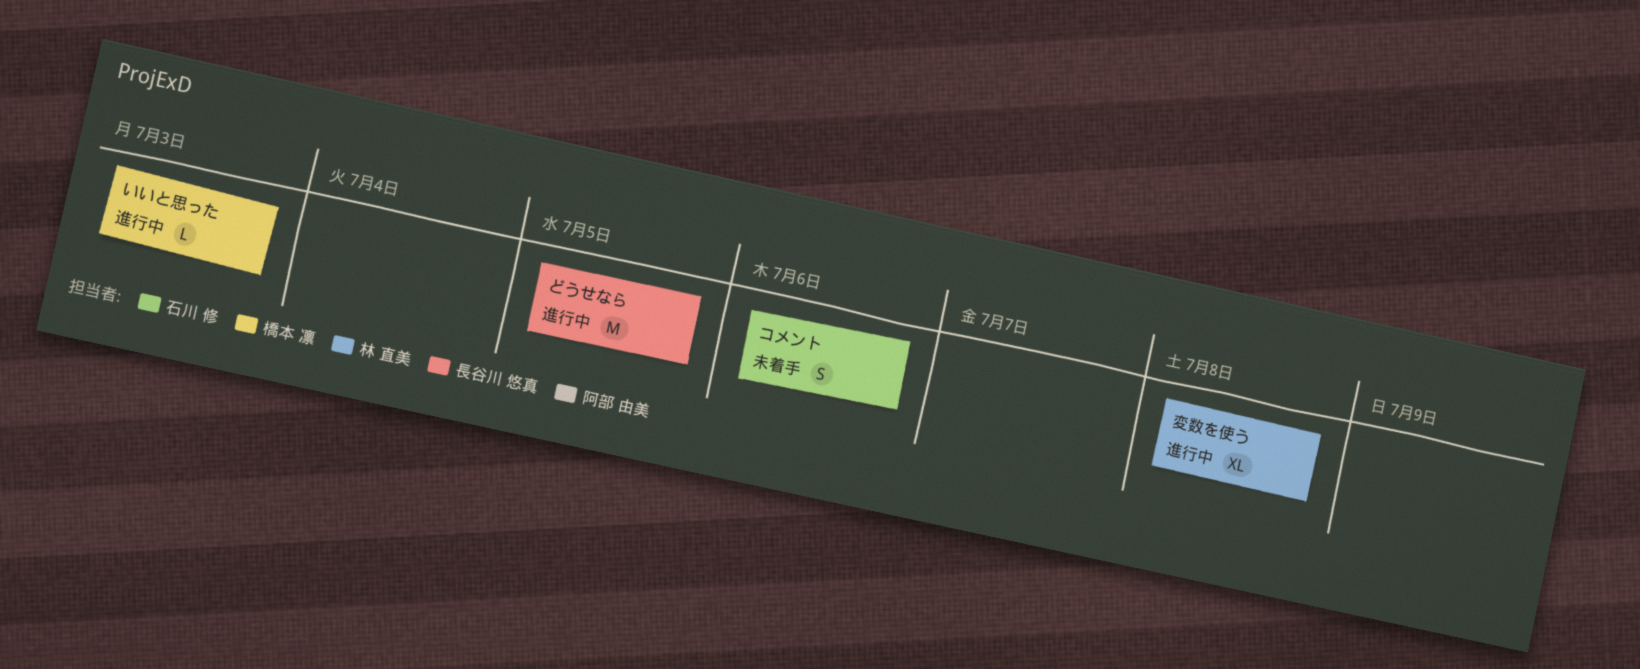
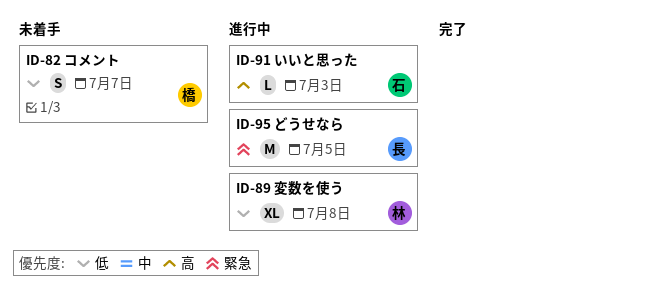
いいと思った, owner: 橋本 凛 -> 石川 修
コメント, owner: 石川 修 -> 橋本 凛
コメント, due: Jul 6 -> Jul 7

